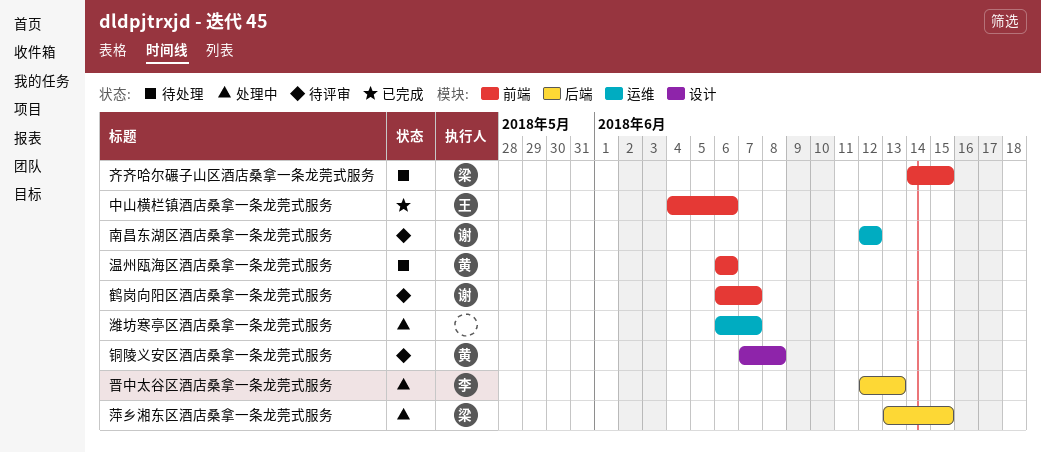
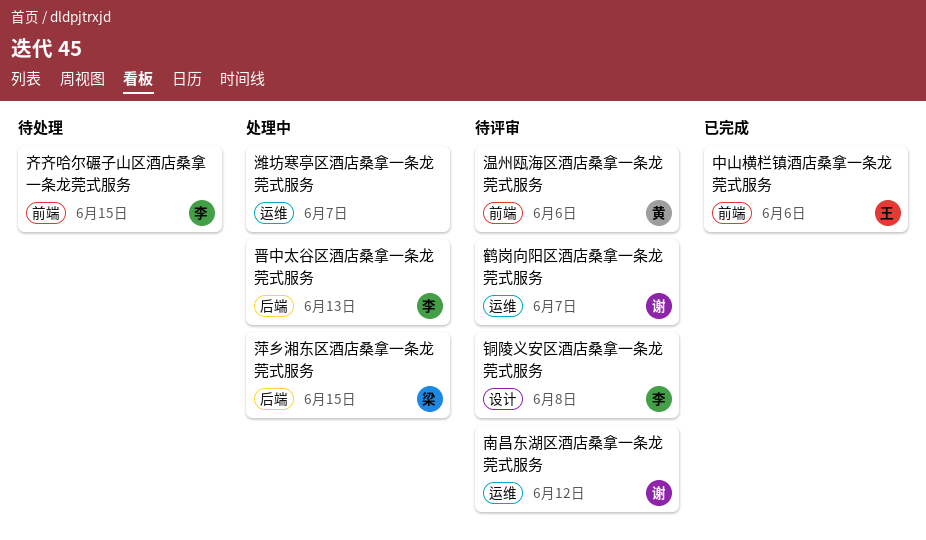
温州瓯海区酒店桑拿一条龙莞式服务, status: 待处理 -> 待评审
铜陵义安区酒店桑拿一条龙莞式服务, owner: 黄 -> 李
鹤岗向阳区酒店桑拿一条龙莞式服务, label: 前端 -> 运维
齐齐哈尔碾子山区酒店桑拿一条龙莞式服务, owner: 梁 -> 李

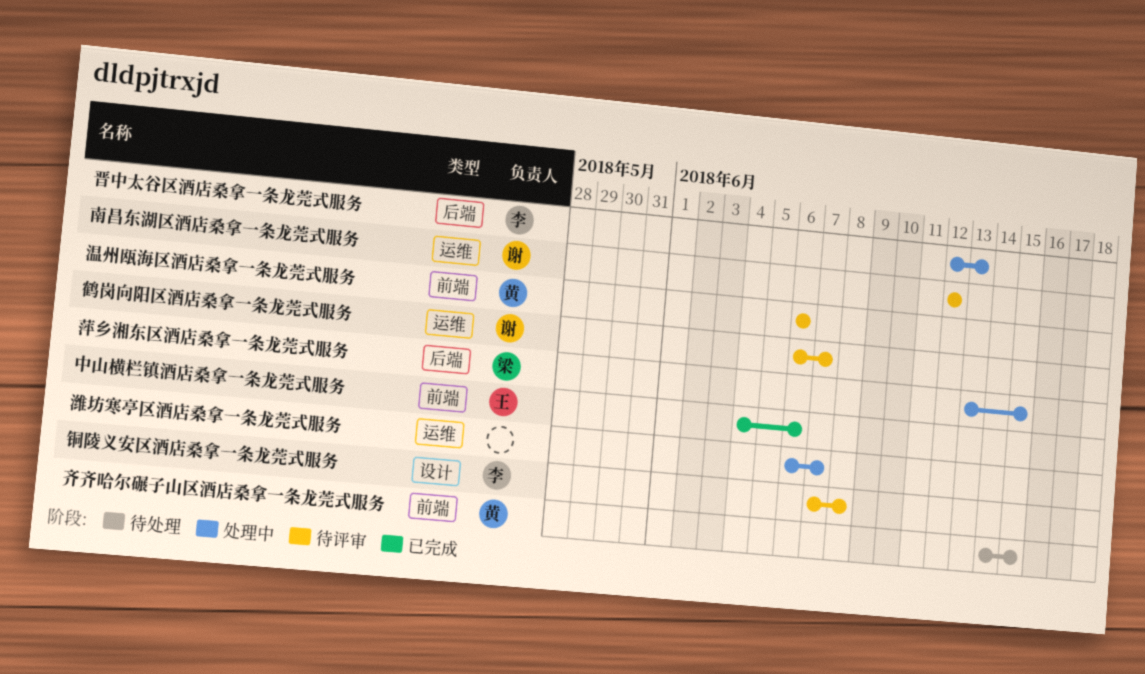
齐齐哈尔碾子山区酒店桑拿一条龙莞式服务, owner: 李 -> 黄

